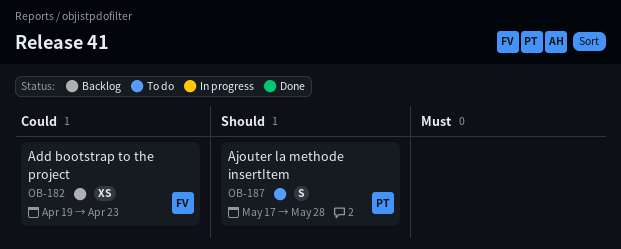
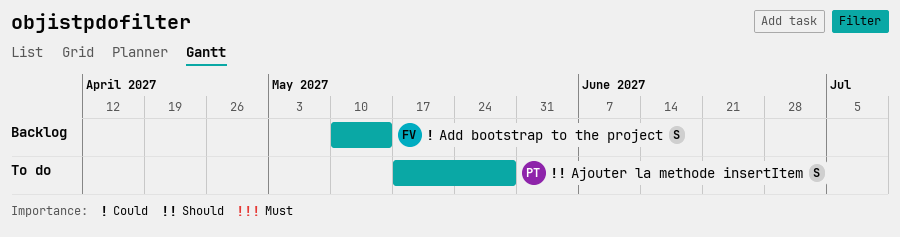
Add bootstrap to the project, estimate: XS -> S
Add bootstrap to the project, start: Apr 19 -> May 10
Add bootstrap to the project, due: Apr 23 -> May 14

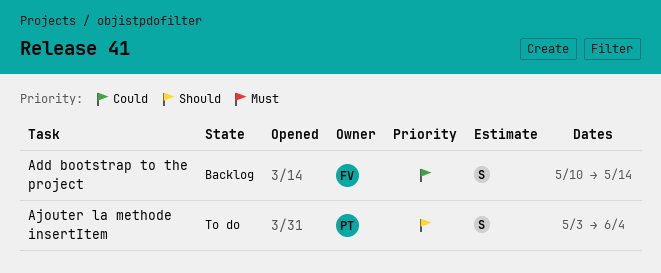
Ajouter la methode insertItem, start: May 17 -> May 3
Ajouter la methode insertItem, due: May 28 -> Jun 4

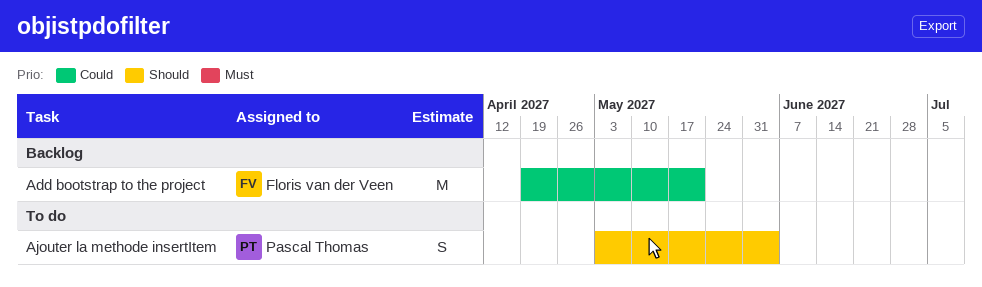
Add bootstrap to the project, estimate: S -> M
Add bootstrap to the project, start: May 10 -> Apr 19
Add bootstrap to the project, due: May 14 -> May 21

